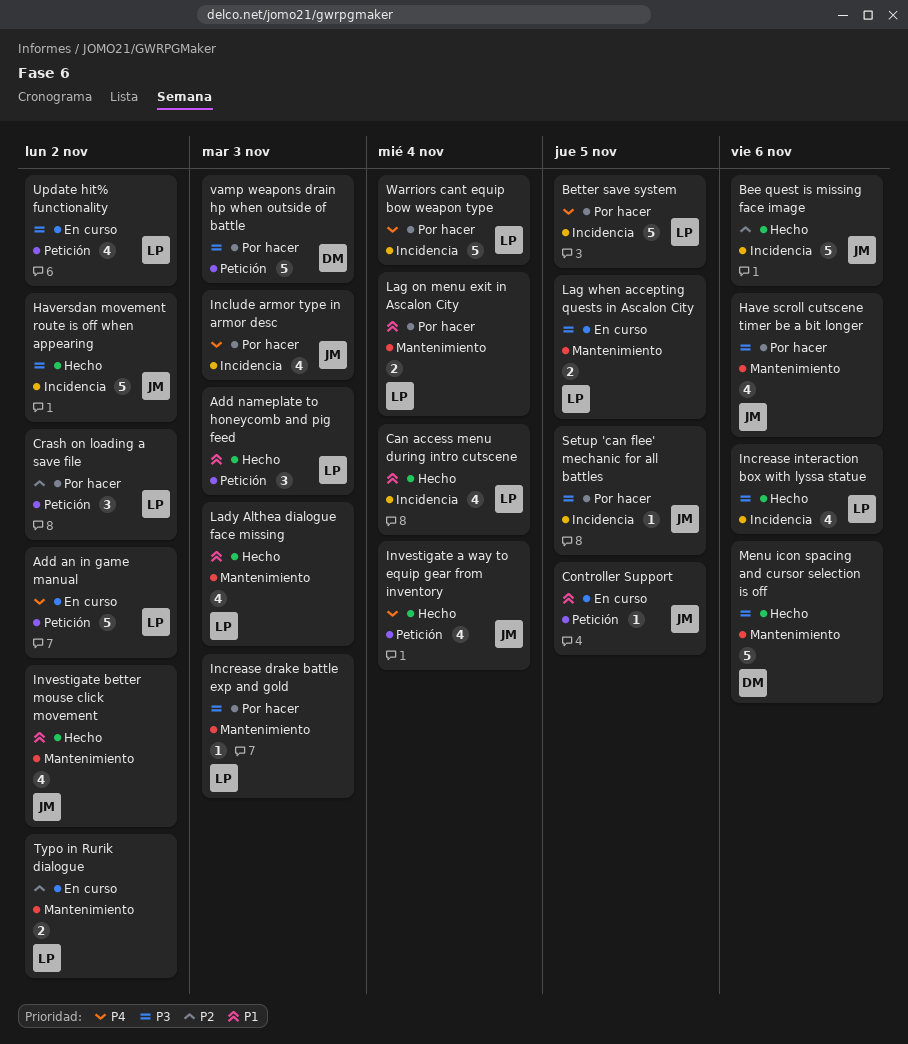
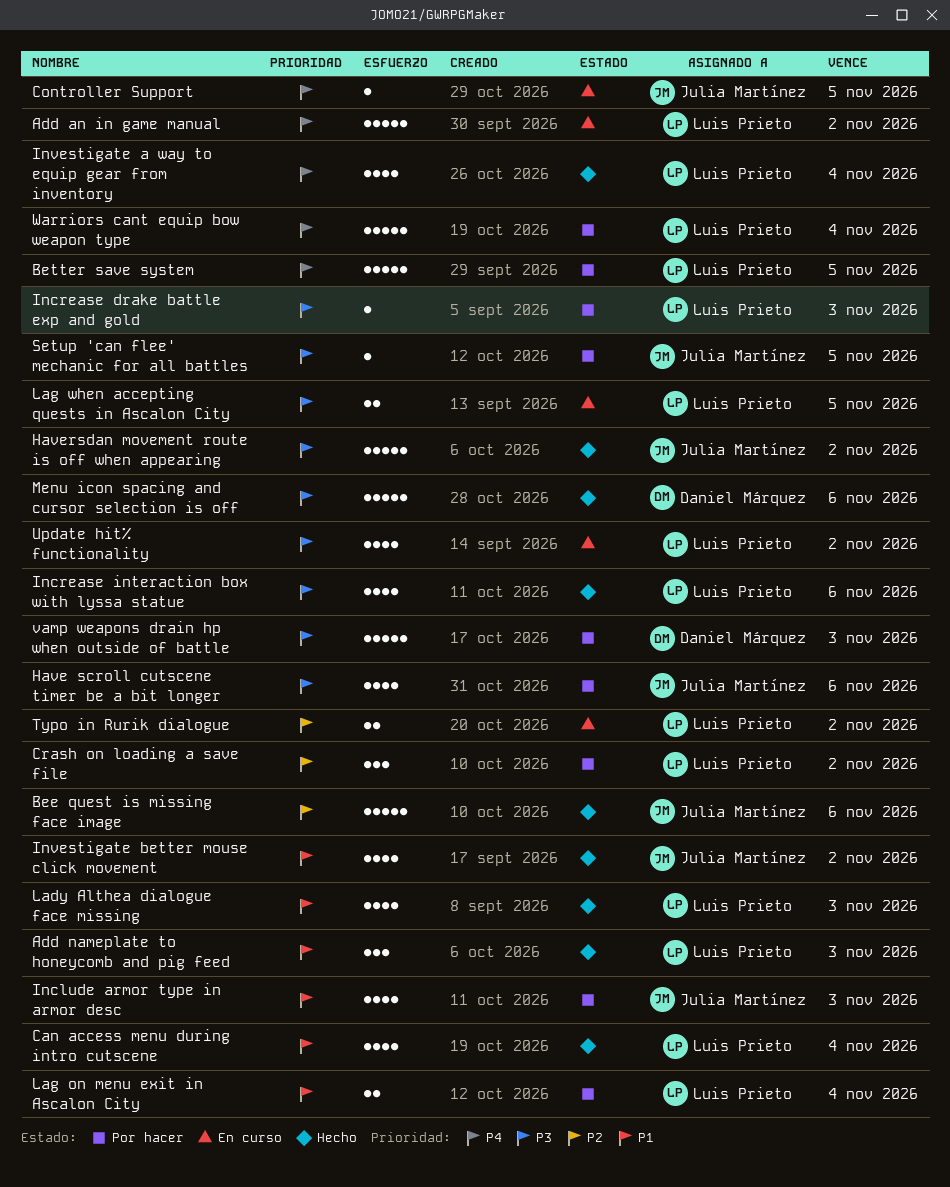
Controller Support, priority: P1 -> P4
Include armor type in armor desc, priority: P4 -> P1
Investigate a way to equip gear from inventory, owner: Julia Martínez -> Luis Prieto

